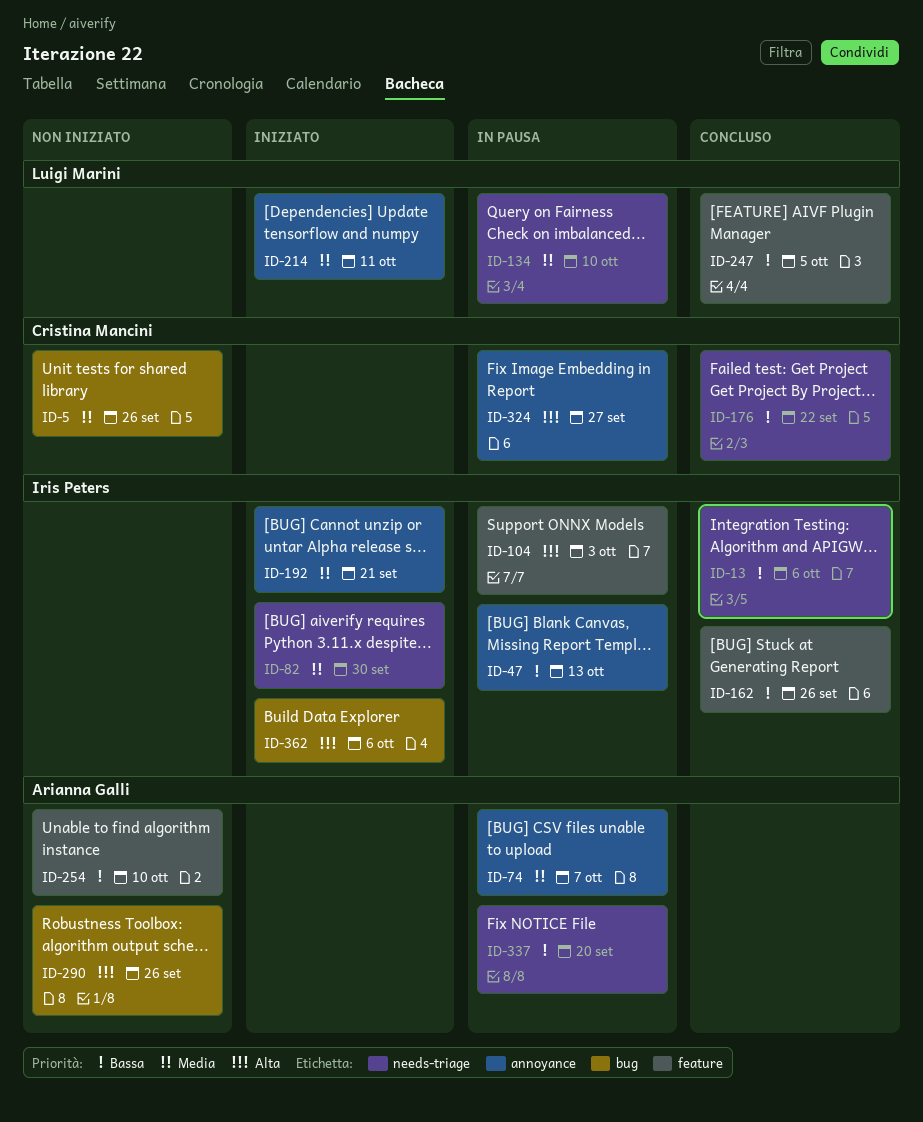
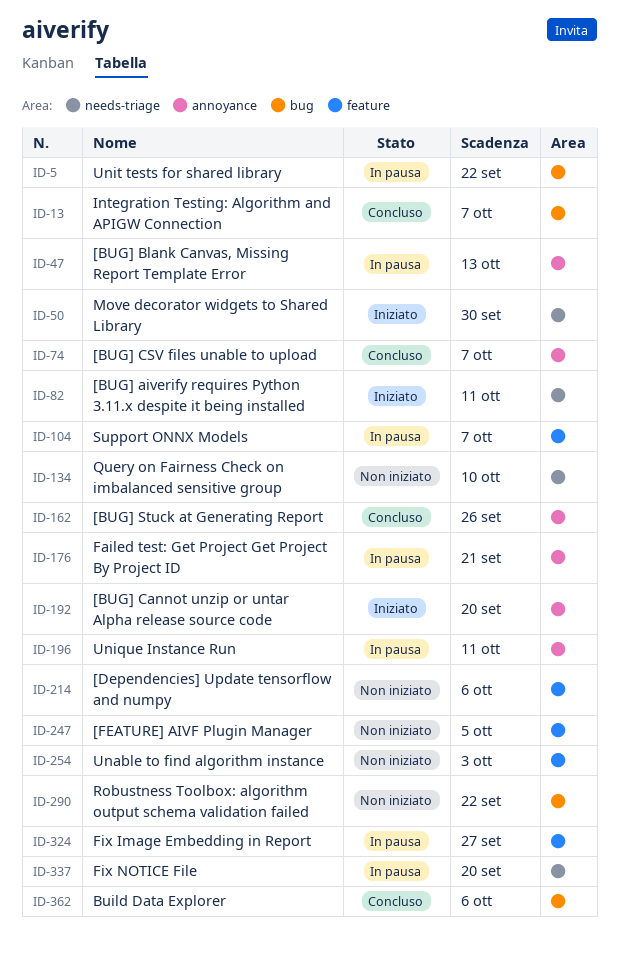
ID-5, status: Non iniziato -> In pausa
ID-5, due: Sep 26 -> Sep 22
ID-13, label: needs-triage -> bug
ID-13, due: Oct 6 -> Oct 7
ID-50: none -> present
ID-74, status: In pausa -> Concluso
ID-82, due: Sep 30 -> Oct 11
ID-104, due: Oct 3 -> Oct 7
ID-134, status: In pausa -> Non iniziato
ID-162, label: feature -> annoyance
ID-176, status: Concluso -> In pausa
ID-176, label: needs-triage -> annoyance
ID-176, due: Sep 22 -> Sep 21
ID-192, due: Sep 21 -> Sep 20
ID-196: none -> present
ID-214, status: Iniziato -> Non iniziato
ID-214, label: annoyance -> feature
ID-214, due: Oct 11 -> Oct 6
ID-247, status: Concluso -> Non iniziato
ID-254, due: Oct 10 -> Oct 3
ID-290, due: Sep 26 -> Sep 22
ID-324, label: annoyance -> feature
ID-362, status: Iniziato -> Concluso

